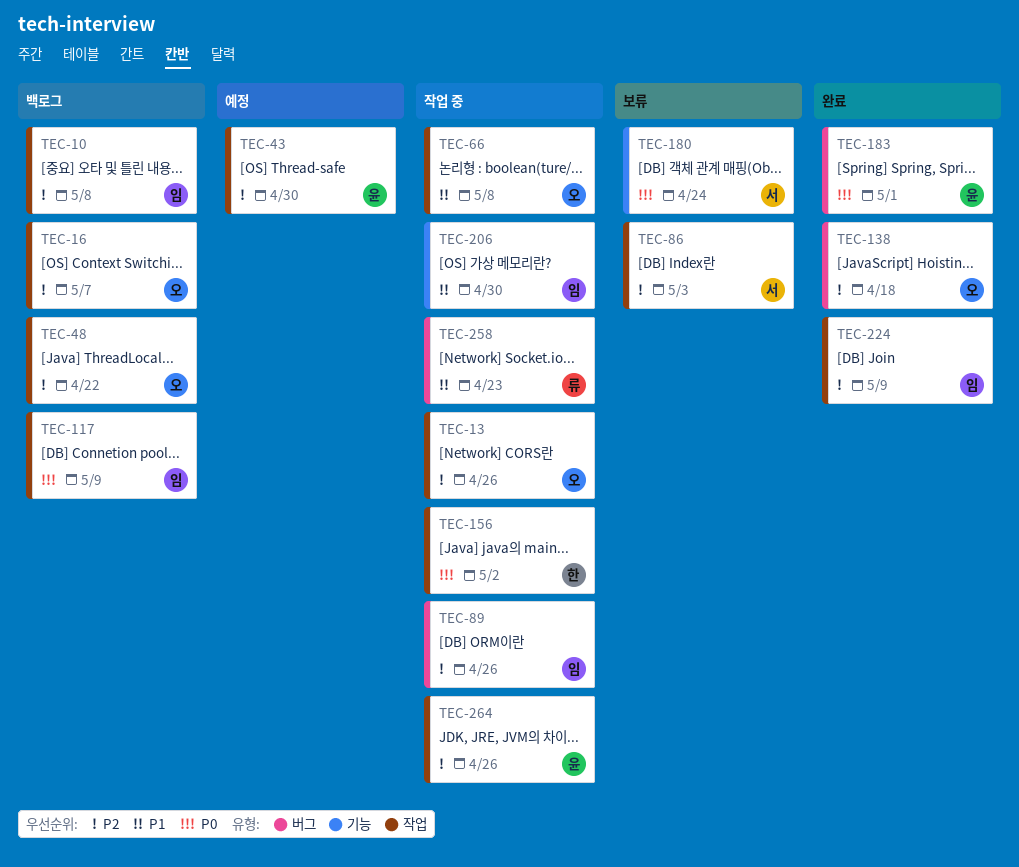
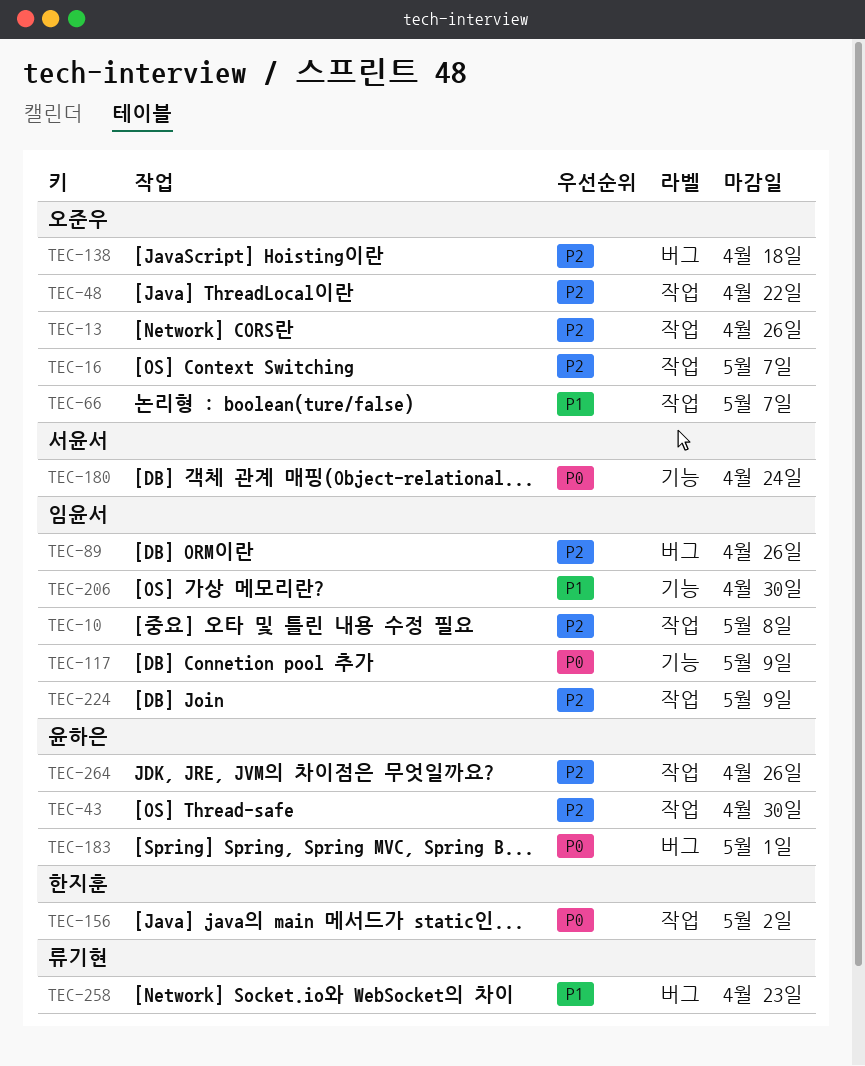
TEC-66, due: May 8 -> May 7
TEC-86: present -> none
TEC-117, label: 작업 -> 기능

